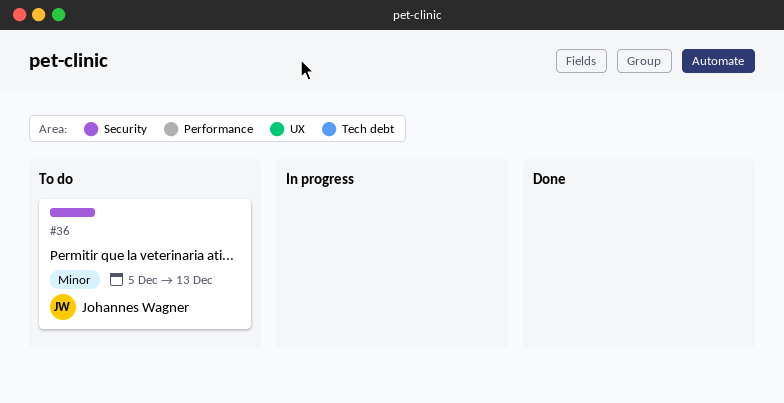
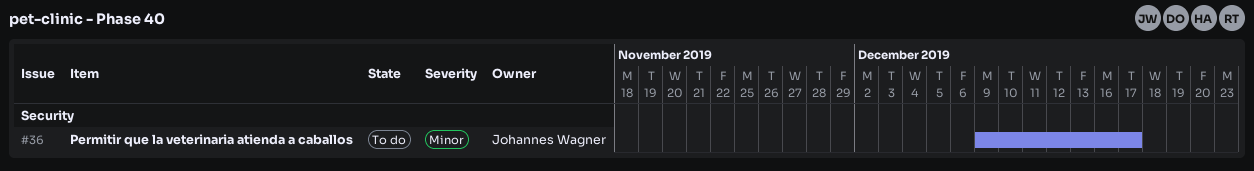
#36, start: Dec 5 -> Dec 9
#36, due: Dec 13 -> Dec 17

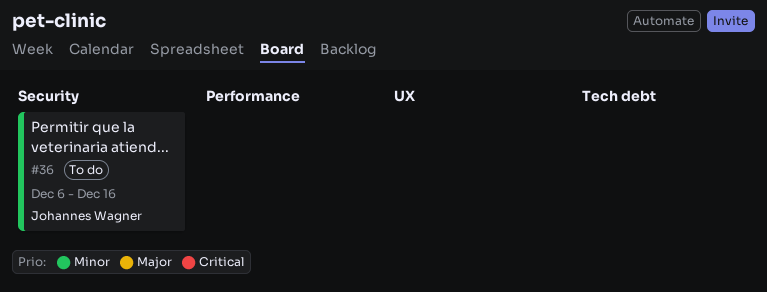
#36, start: Dec 9 -> Dec 6
#36, due: Dec 17 -> Dec 16

